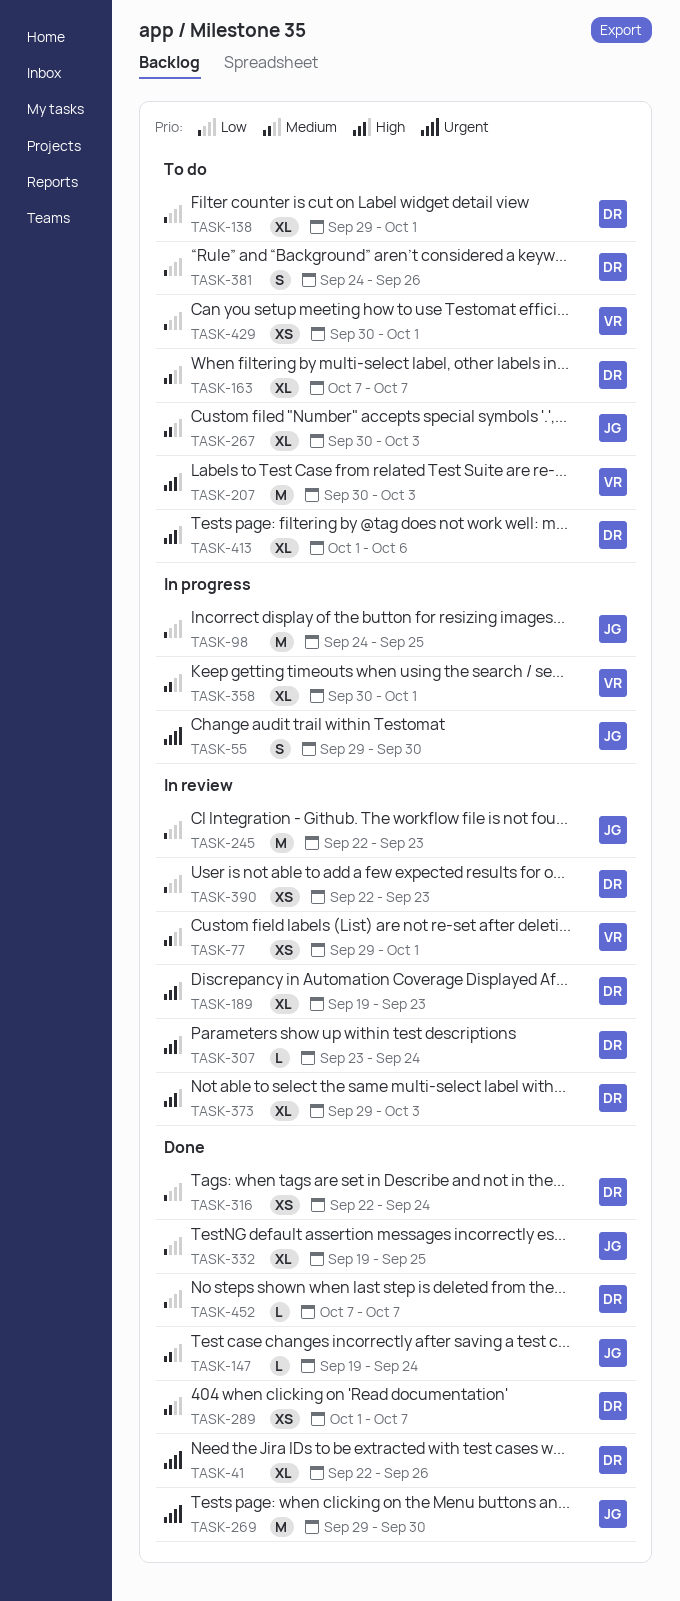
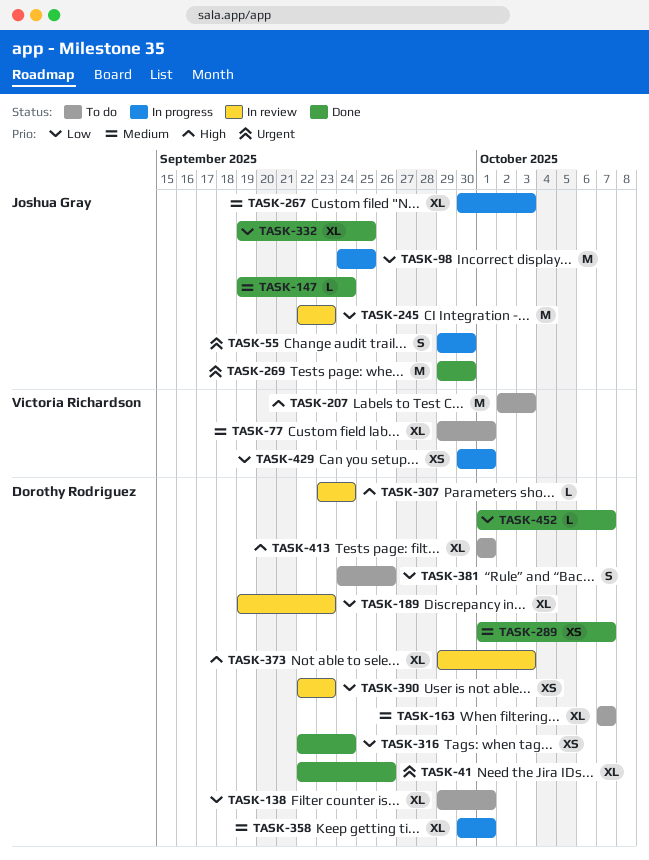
TASK-77, status: In review -> To do
TASK-77, estimate: XS -> XL
TASK-189, priority: High -> Low
TASK-207, start: Sep 30 -> Oct 2
TASK-267, status: To do -> In progress
TASK-358, owner: Victoria Richardson -> Dorothy Rodriguez
TASK-413, due: Oct 6 -> Oct 1
TASK-429, status: To do -> In progress
TASK-452, start: Oct 7 -> Oct 1

